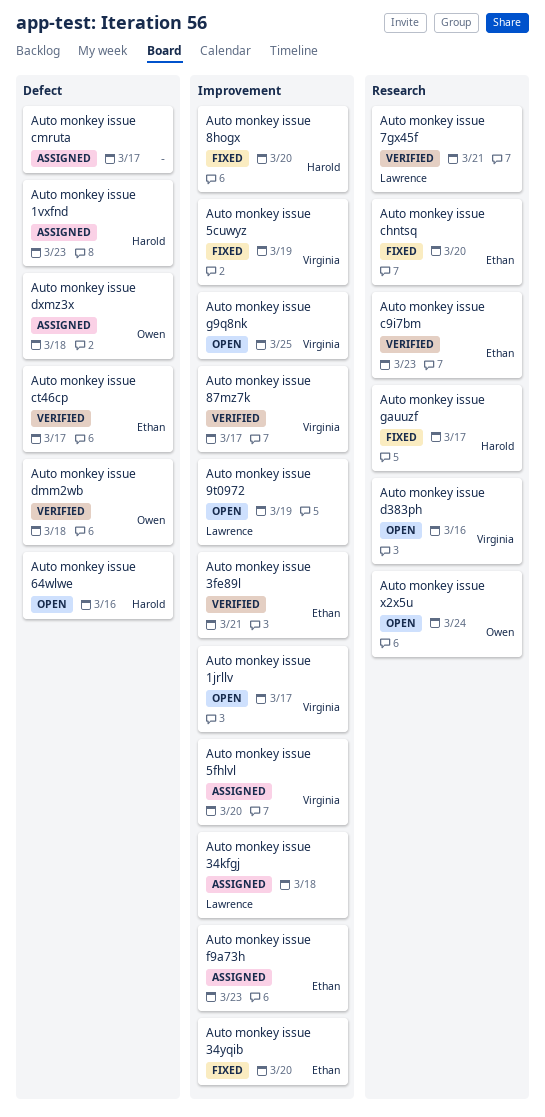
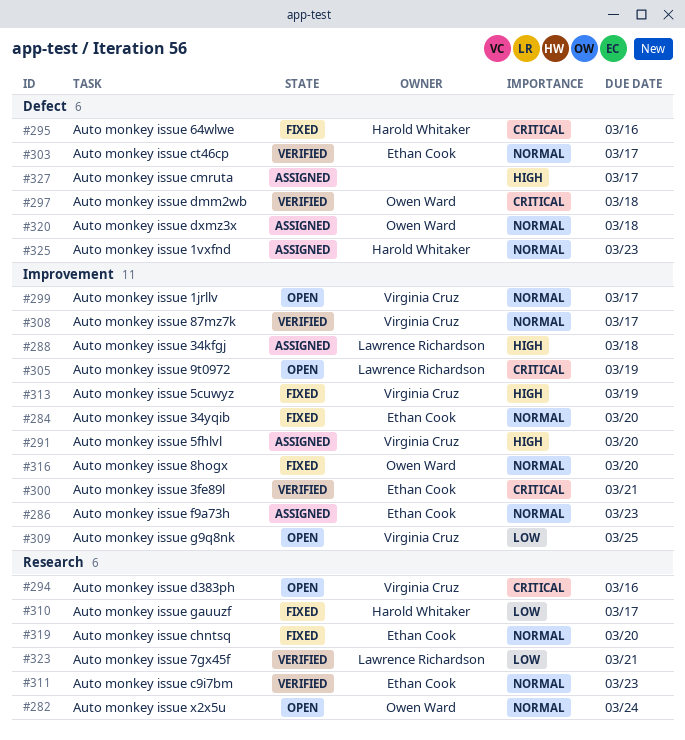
Auto monkey issue 64wlwe, status: Open -> Fixed
Auto monkey issue 8hogx, owner: Harold Whitaker -> Owen Ward

